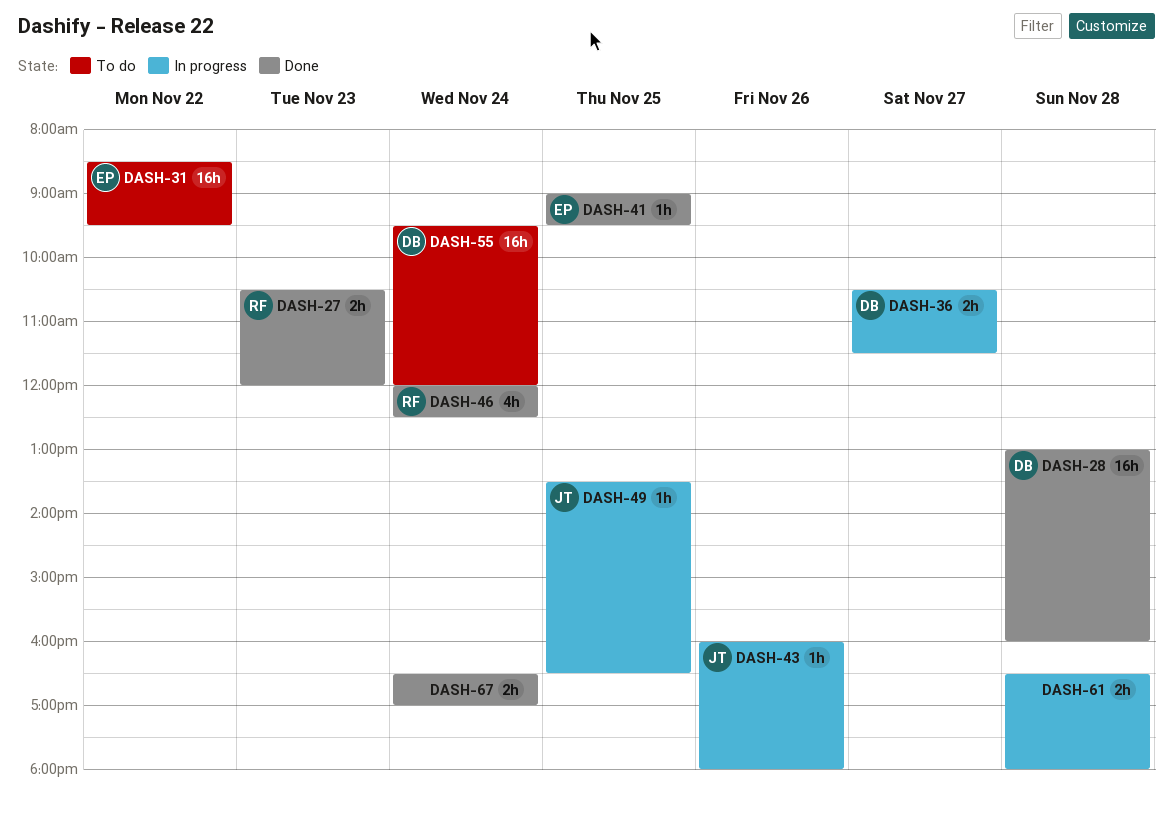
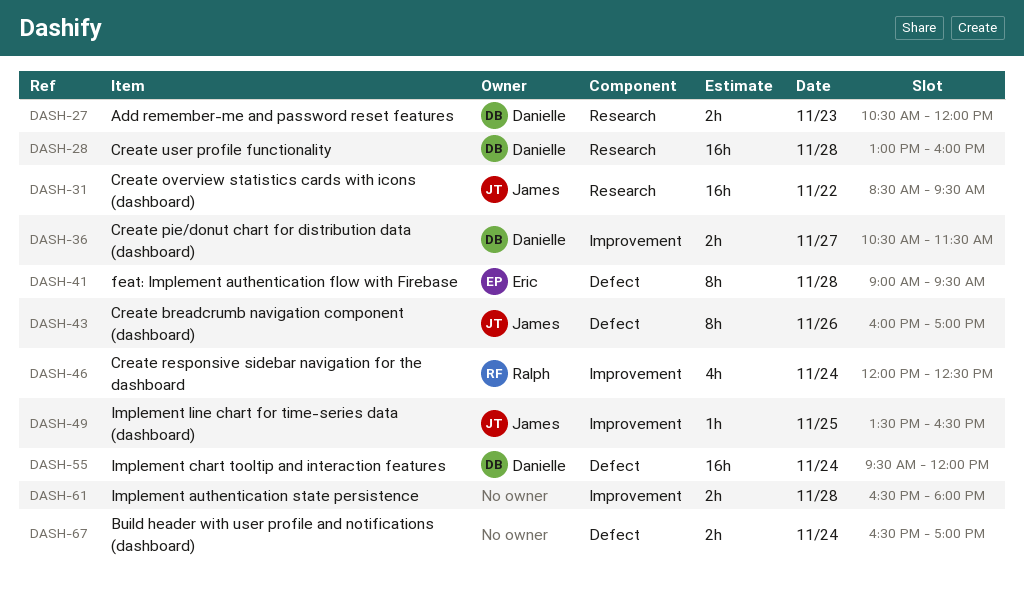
DASH-27, owner: Ralph -> Danielle
DASH-31, owner: Eric -> James
DASH-41, estimate: 1h -> 8h
DASH-41, day: Nov 25 -> Nov 28
DASH-43, estimate: 1h -> 8h
DASH-43, ends: 18:00 -> 17:00

